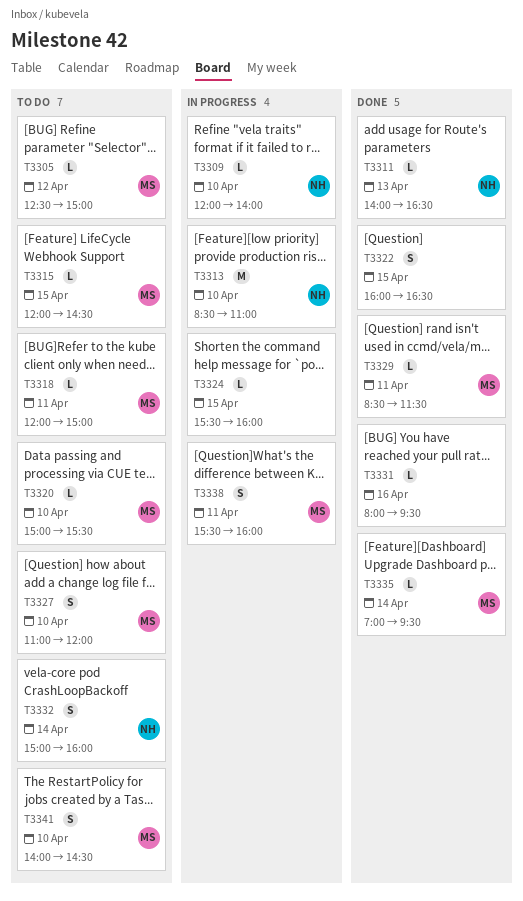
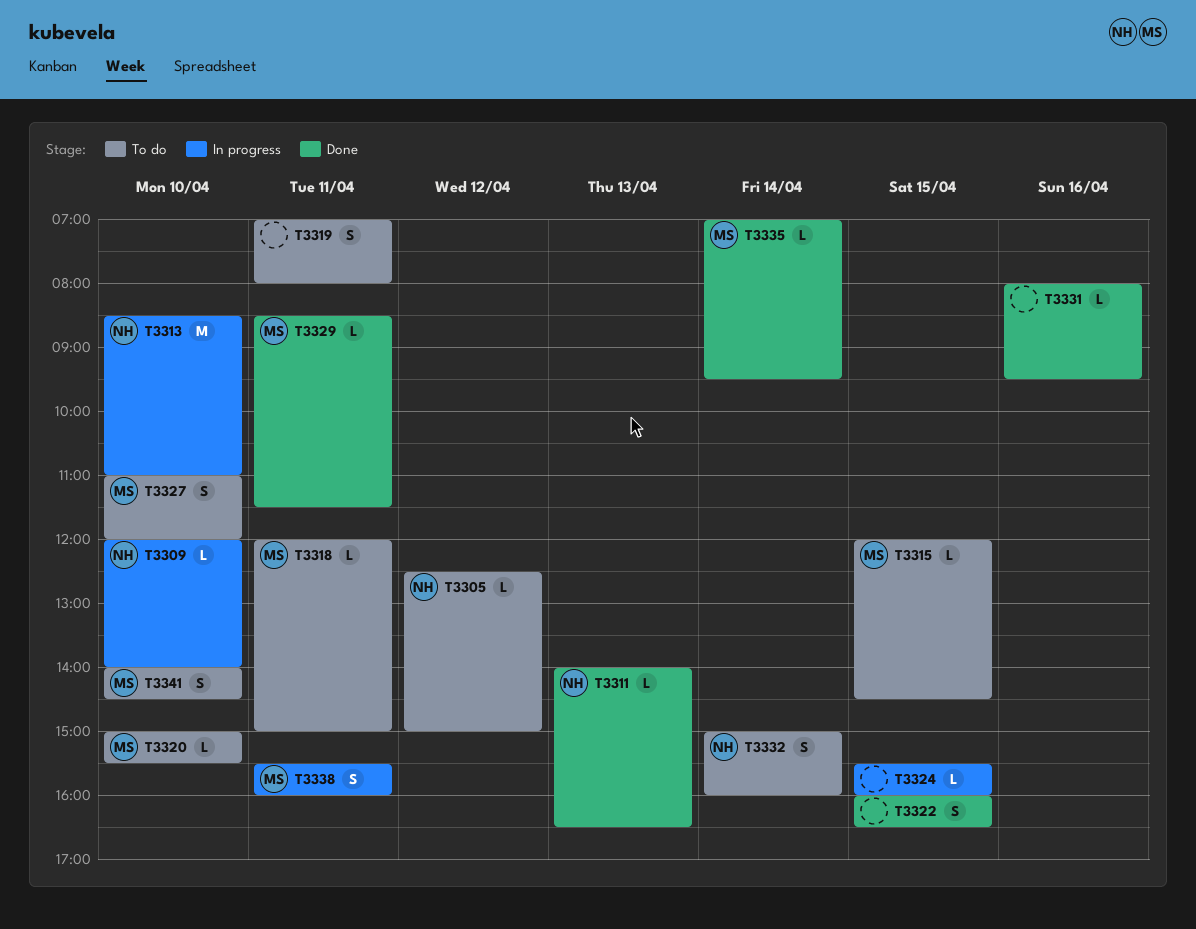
T3305, owner: MS -> NH
T3319: none -> present

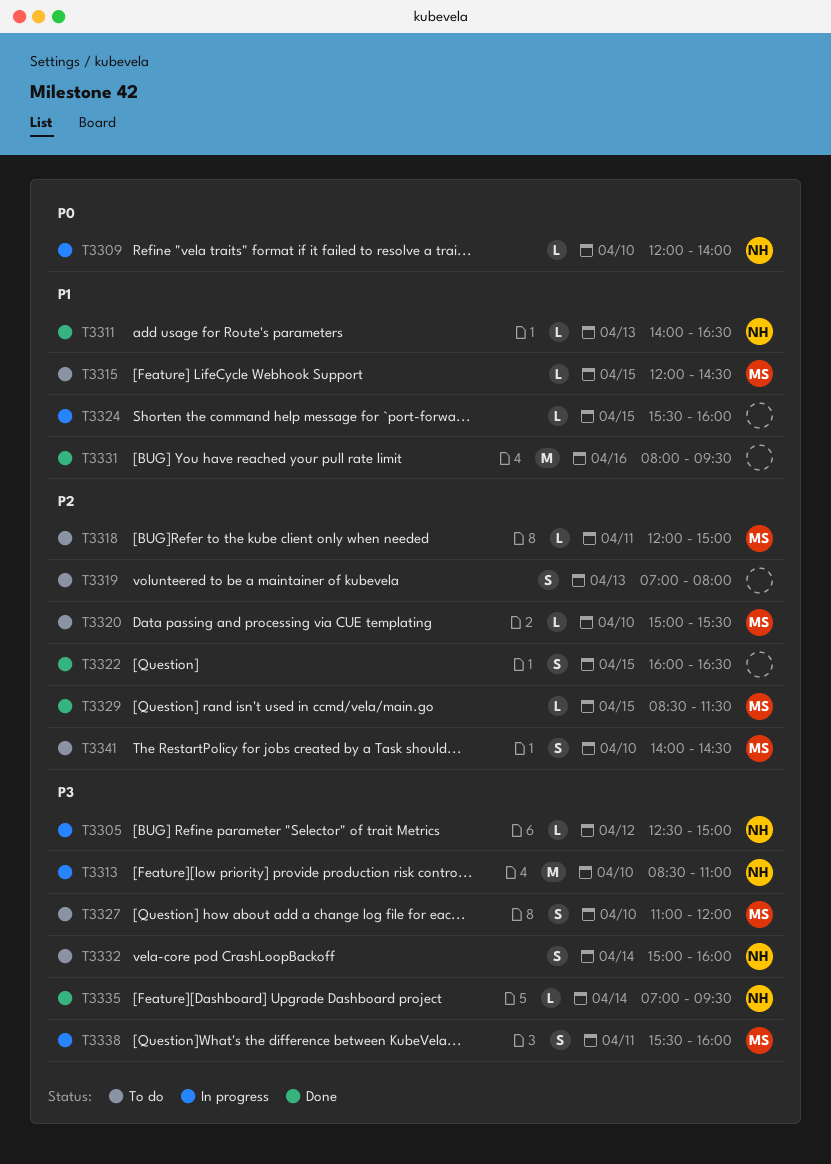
T3305, status: To do -> In progress
T3319, day: Apr 11 -> Apr 13
T3329, day: Apr 11 -> Apr 15
T3331, estimate: L -> M
T3335, owner: MS -> NH

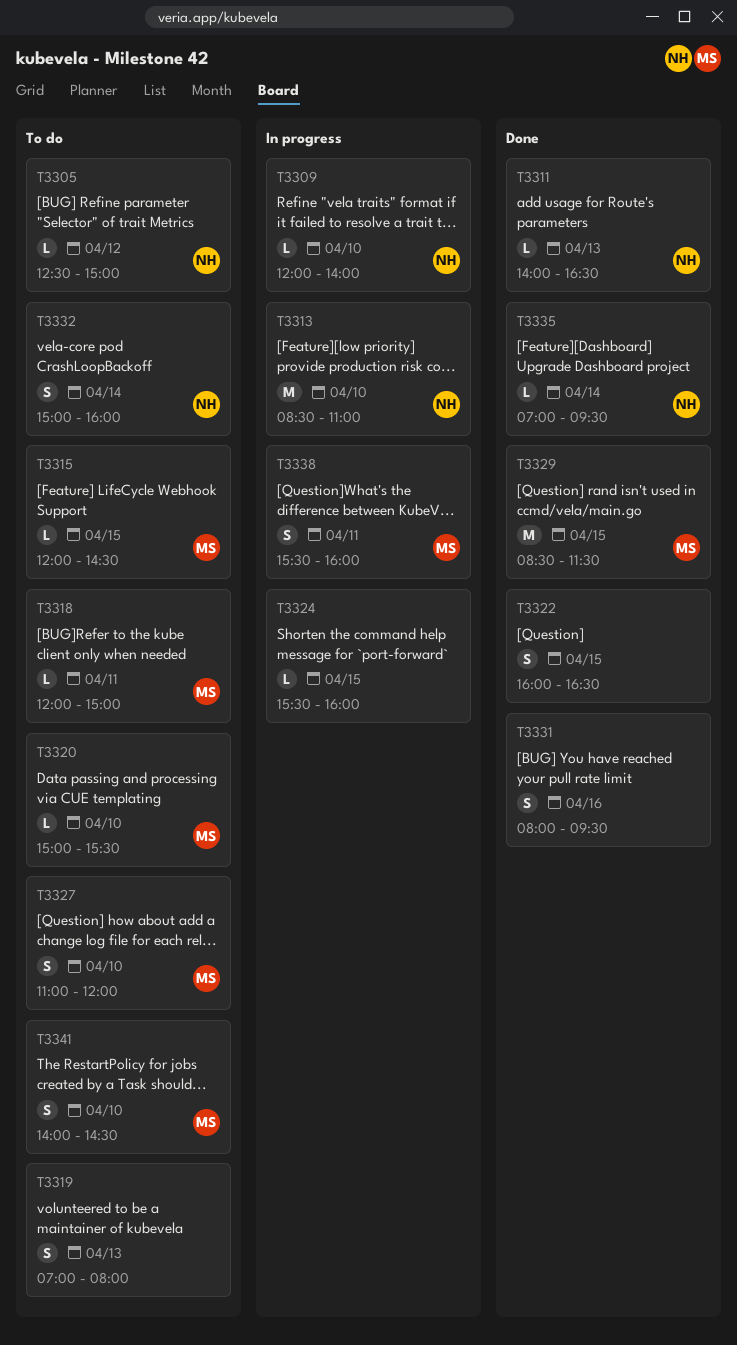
T3305, status: In progress -> To do
T3329, estimate: L -> M
T3331, estimate: M -> S

